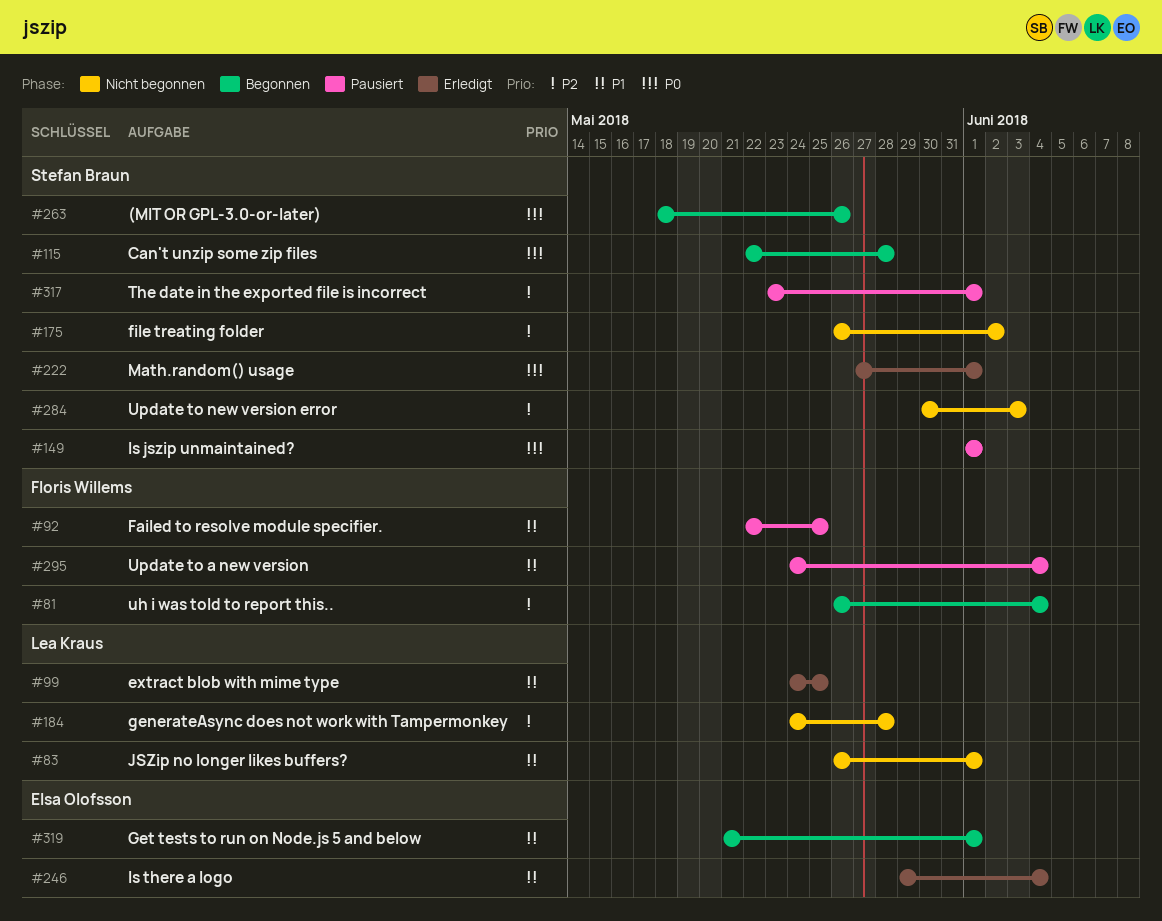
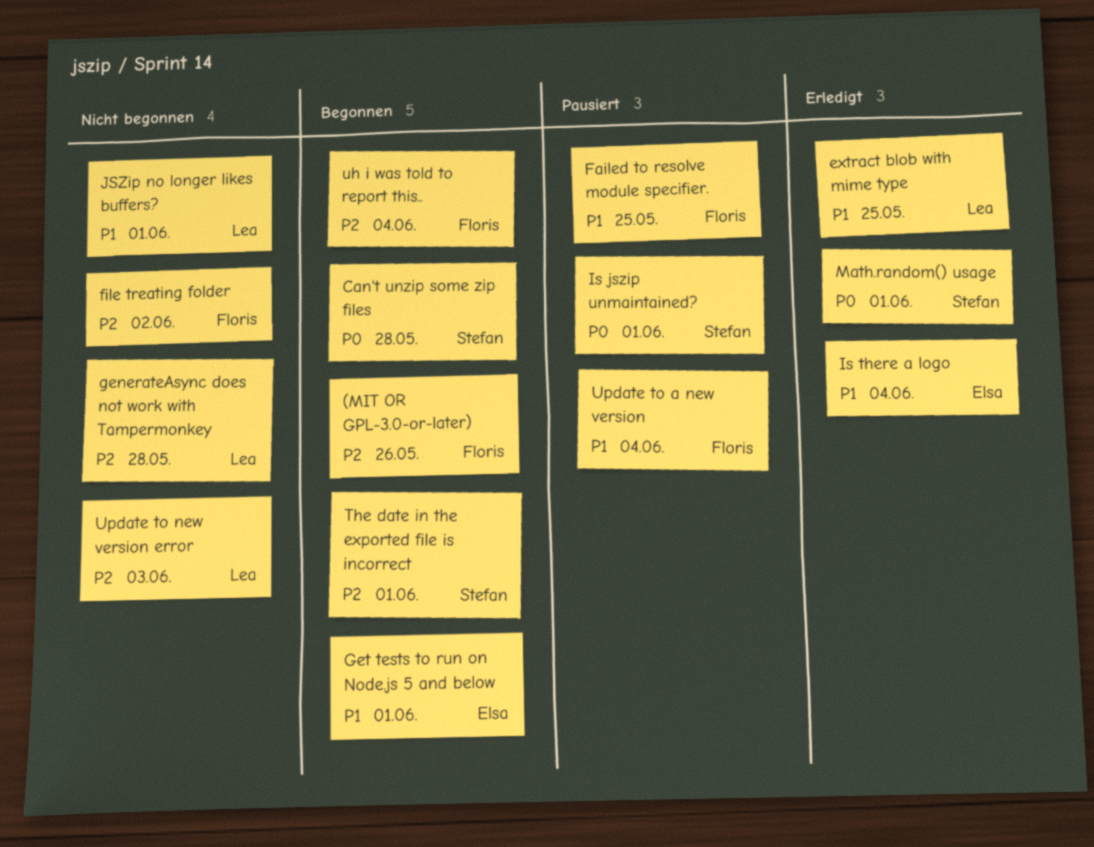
(MIT OR GPL-3.0-or-later), owner: Stefan Braun -> Floris Willems
(MIT OR GPL-3.0-or-later), priority: P0 -> P2
file treating folder, owner: Stefan Braun -> Floris Willems
The date in the exported file is incorrect, status: Pausiert -> Begonnen
Update to new version error, owner: Stefan Braun -> Lea Kraus

